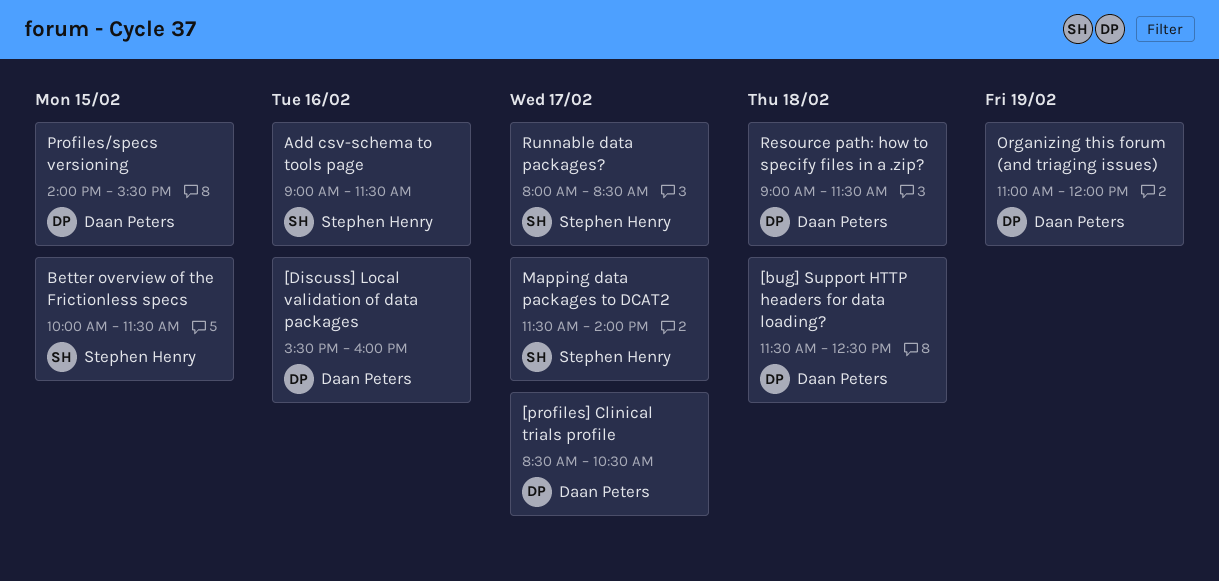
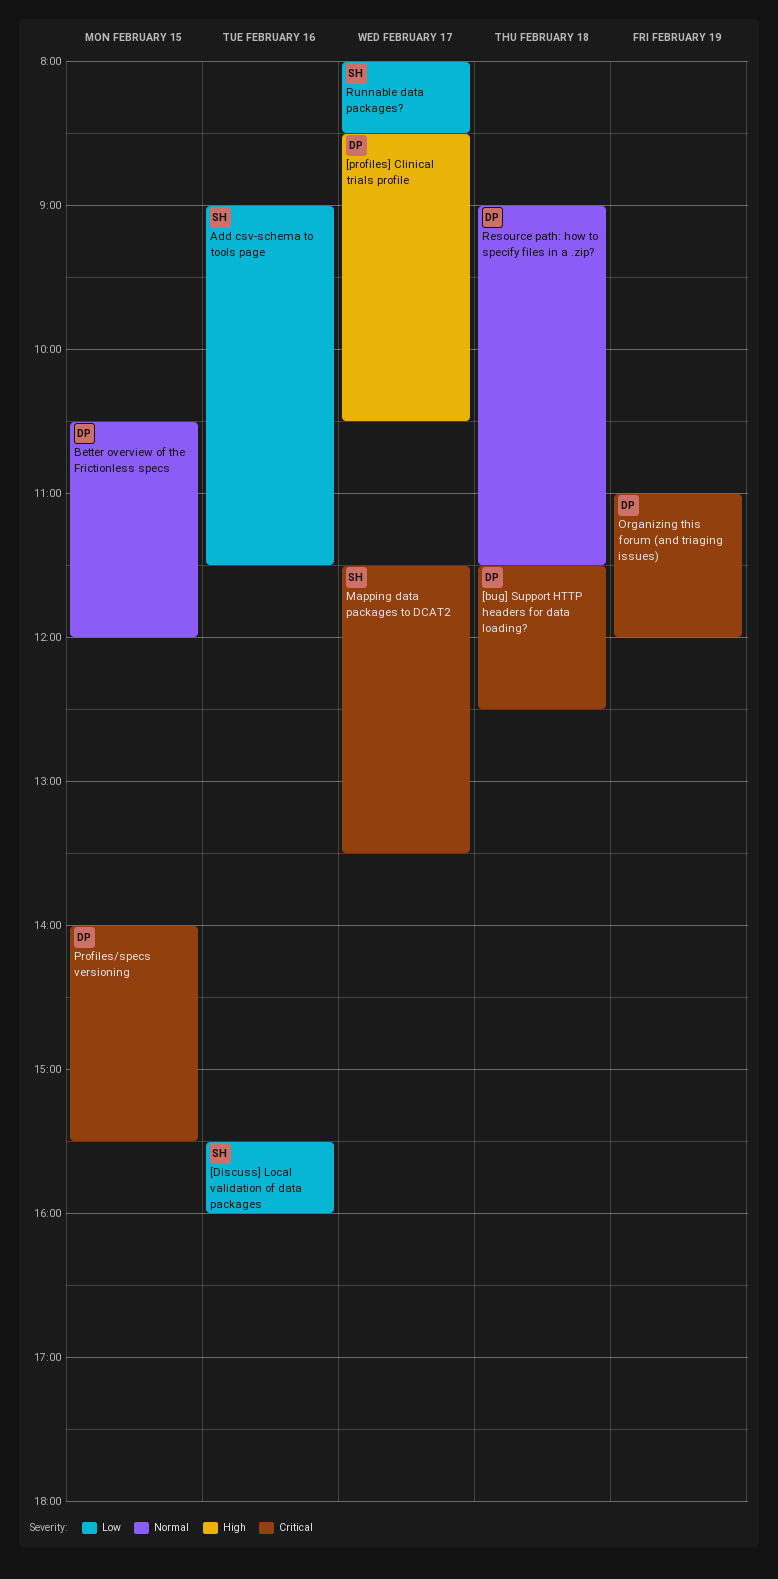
[Discuss] Local validation of data packages, owner: Daan Peters -> Stephen Henry
Better overview of the Frictionless specs, owner: Stephen Henry -> Daan Peters
Better overview of the Frictionless specs, begins: 10:00 -> 10:30
Better overview of the Frictionless specs, ends: 11:30 -> 12:00
Mapping data packages to DCAT2, ends: 14:00 -> 13:30

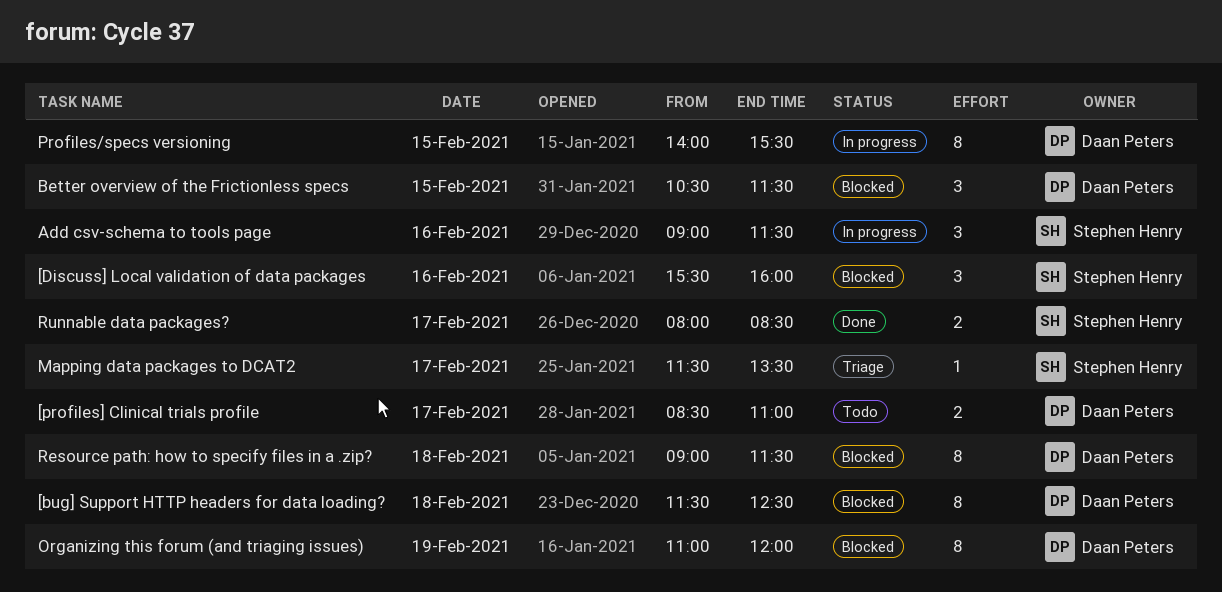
[profiles] Clinical trials profile, ends: 10:30 -> 11:00
Better overview of the Frictionless specs, ends: 12:00 -> 11:30

